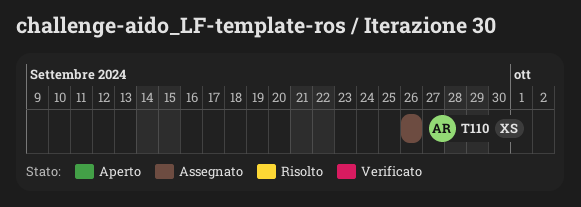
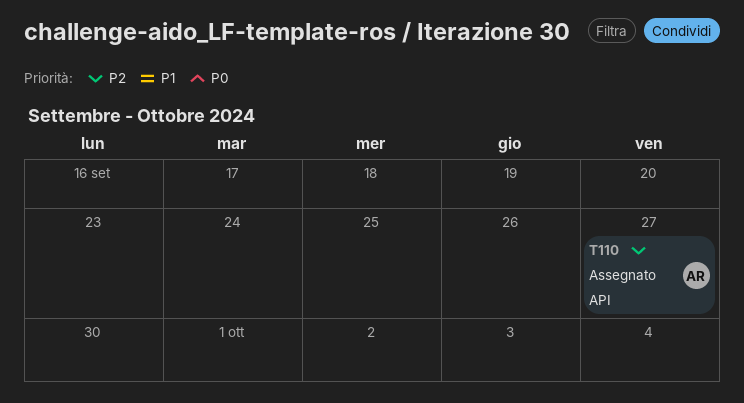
T110, due: Sep 26 -> Sep 27

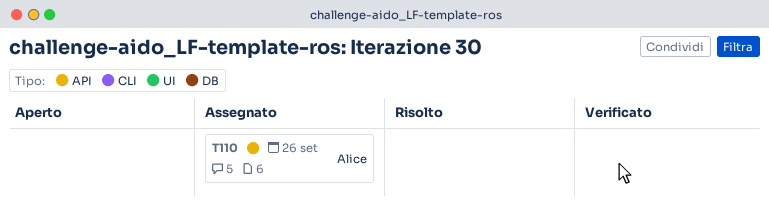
T110, due: Sep 27 -> Sep 26

